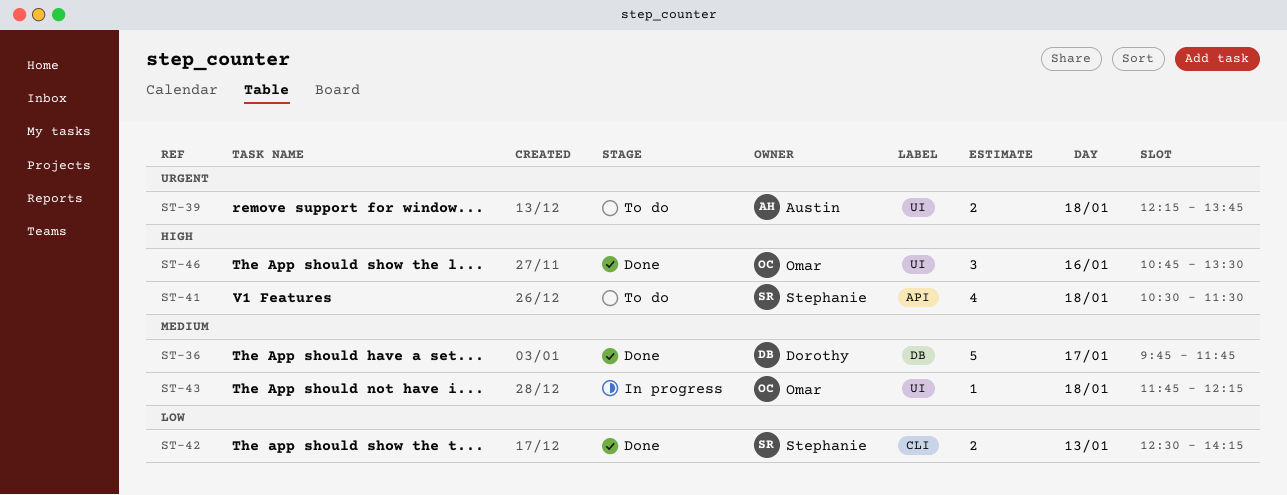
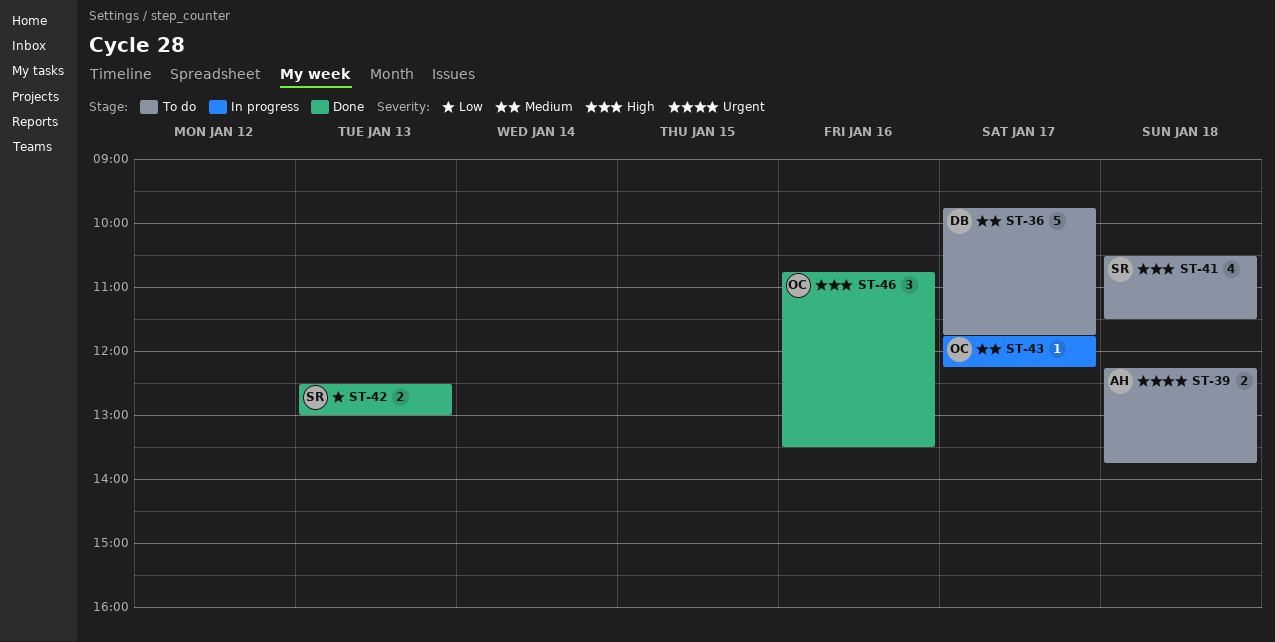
ST-36, status: Done -> To do
ST-42, ends: 14:15 -> 13:00
ST-43, day: Jan 18 -> Jan 17

